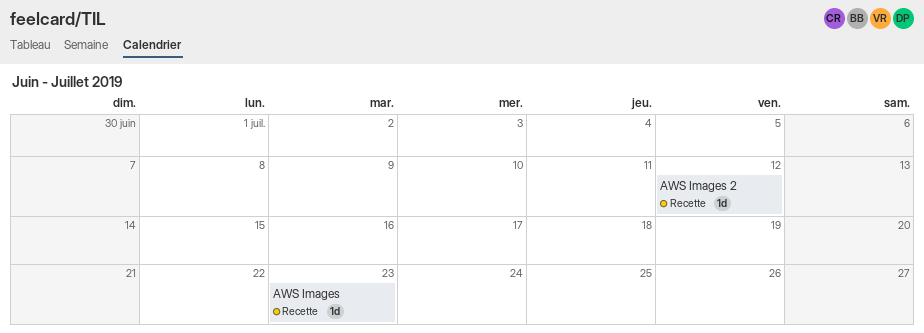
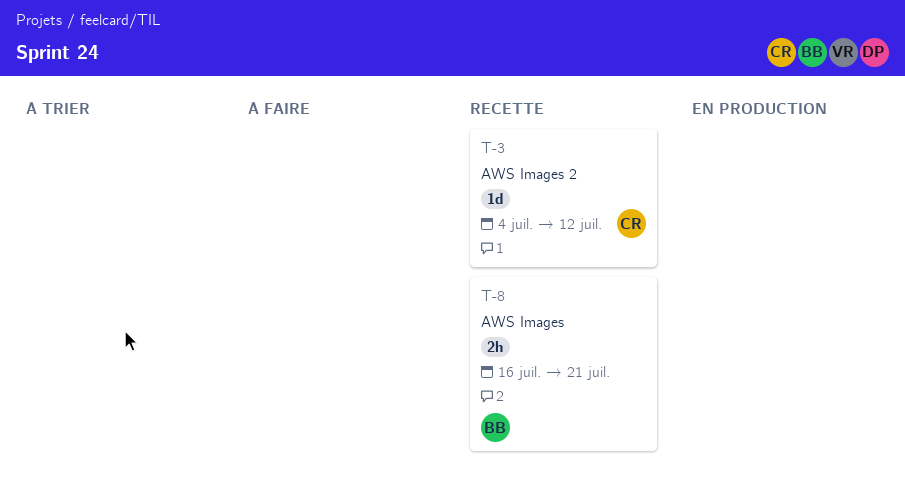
AWS Images, estimate: 1d -> 2h
AWS Images, due: Jul 23 -> Jul 21

